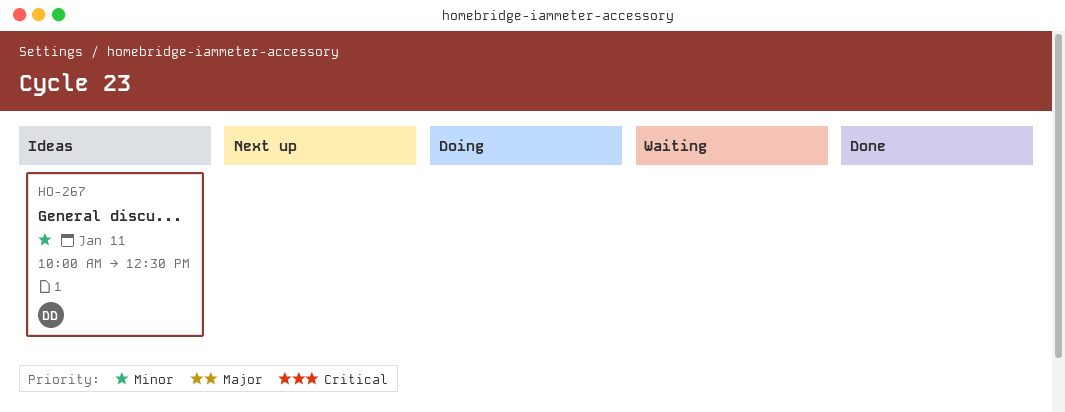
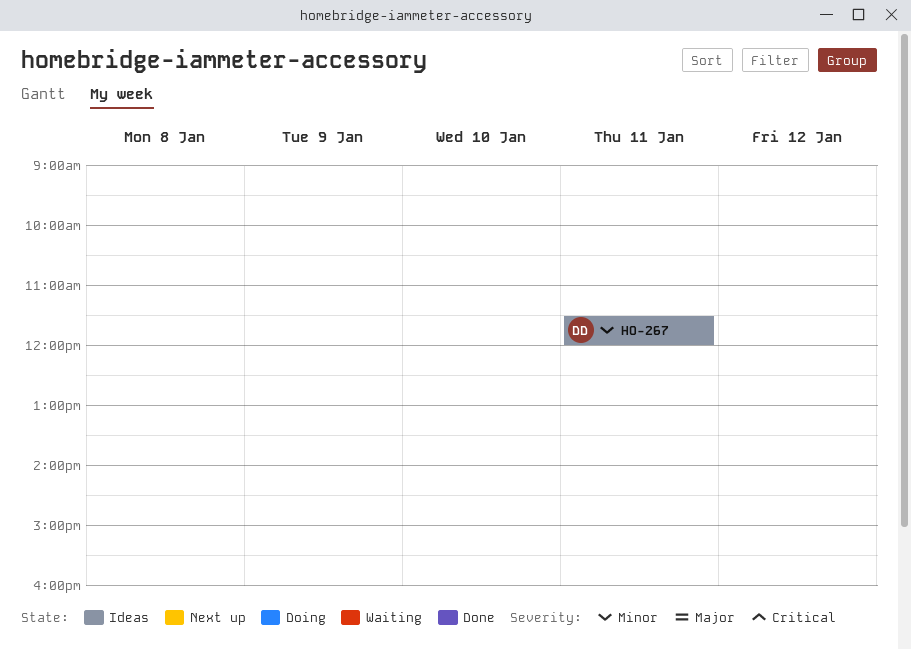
HO-267, begins: 10:00 -> 11:30
HO-267, ends: 12:30 -> 12:00

